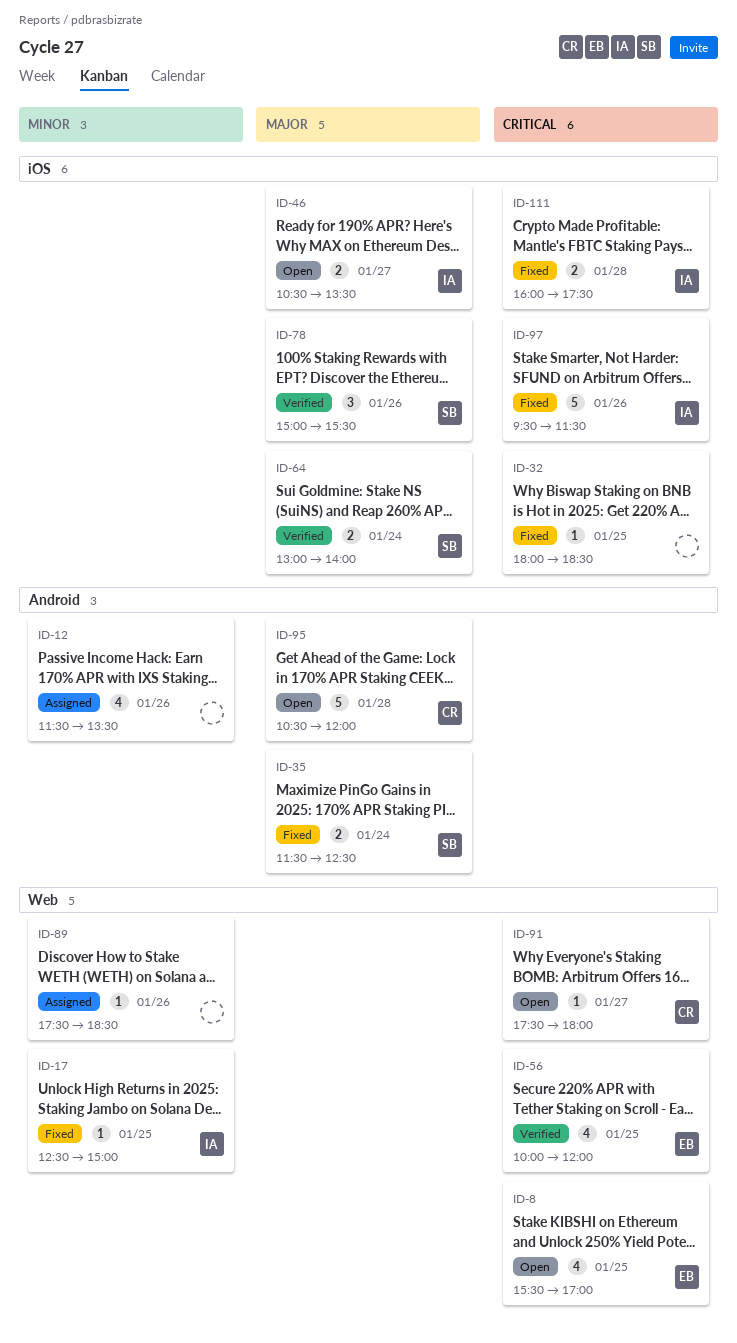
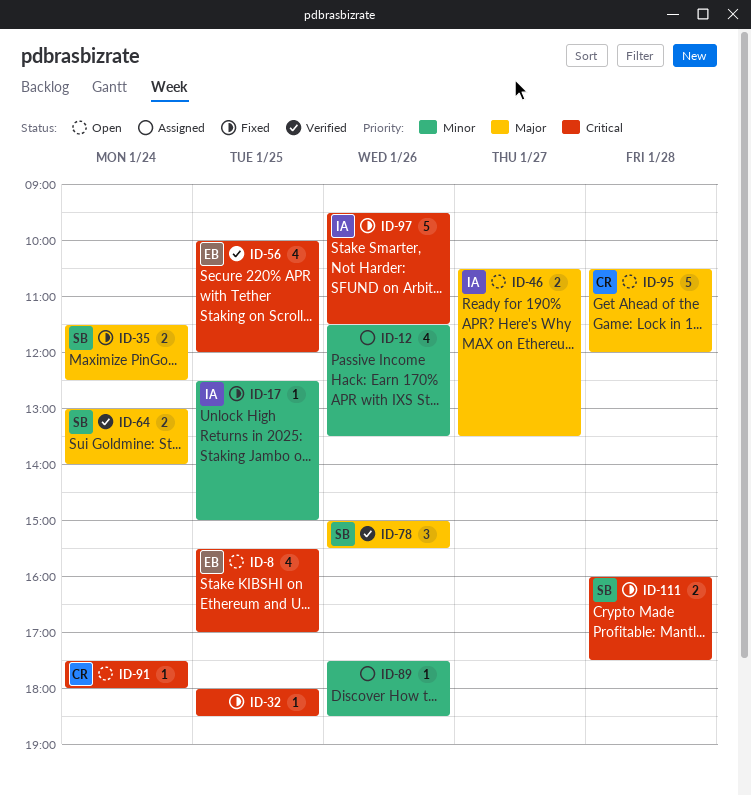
ID-91, day: Jan 27 -> Jan 24
ID-111, owner: IA -> SB

